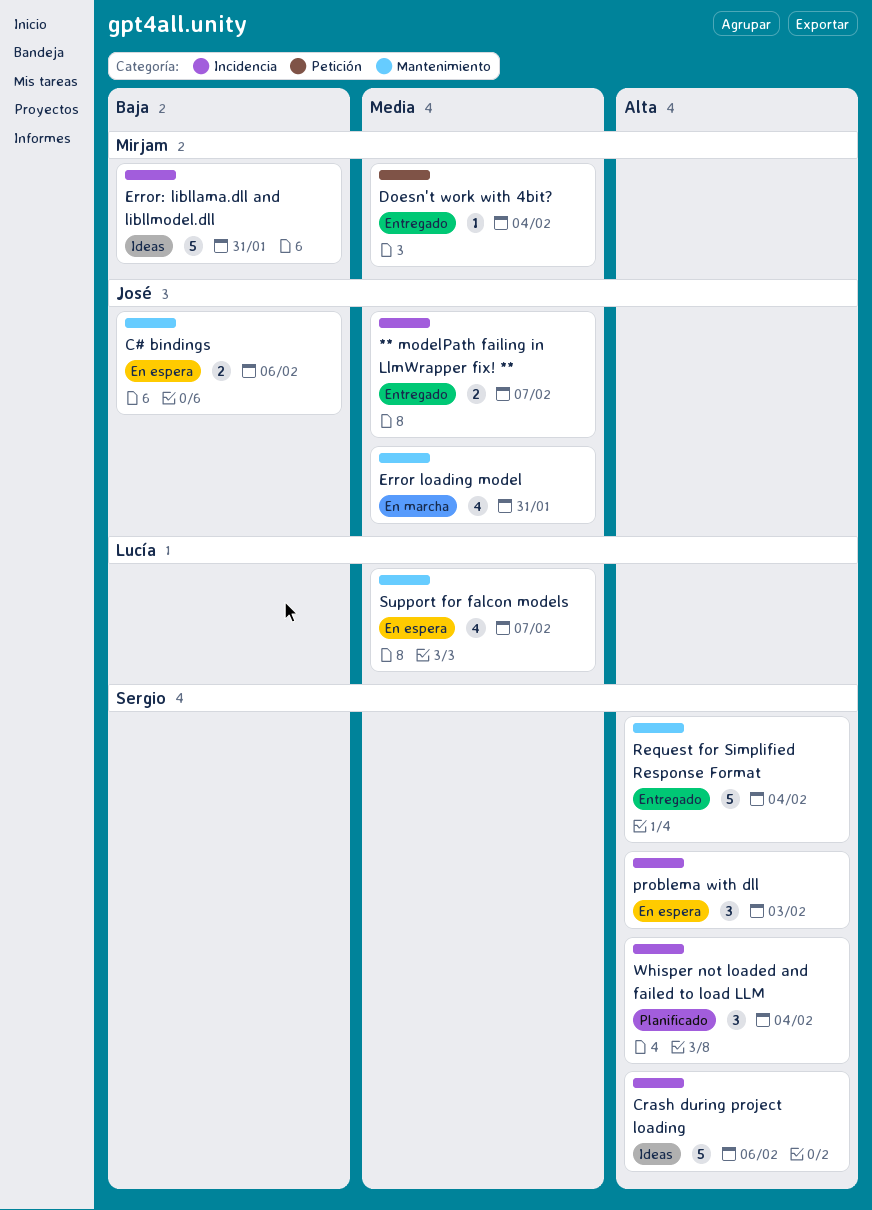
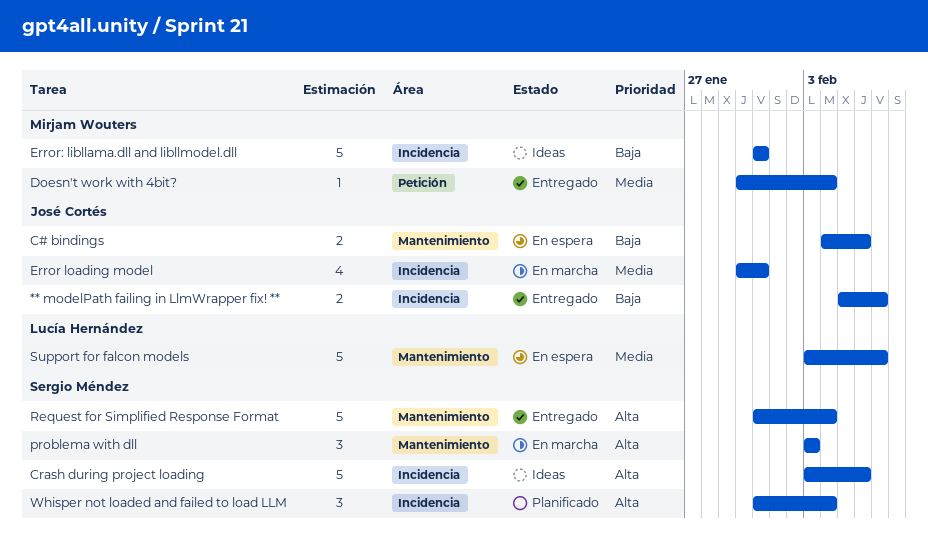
** modelPath failing in LlmWrapper fix! **, priority: Media -> Baja
Error loading model, label: Mantenimiento -> Incidencia
problema with dll, status: En espera -> En marcha
problema with dll, label: Incidencia -> Mantenimiento
Support for falcon models, estimate: 4 -> 5

